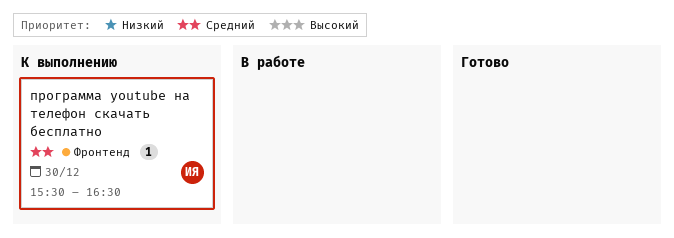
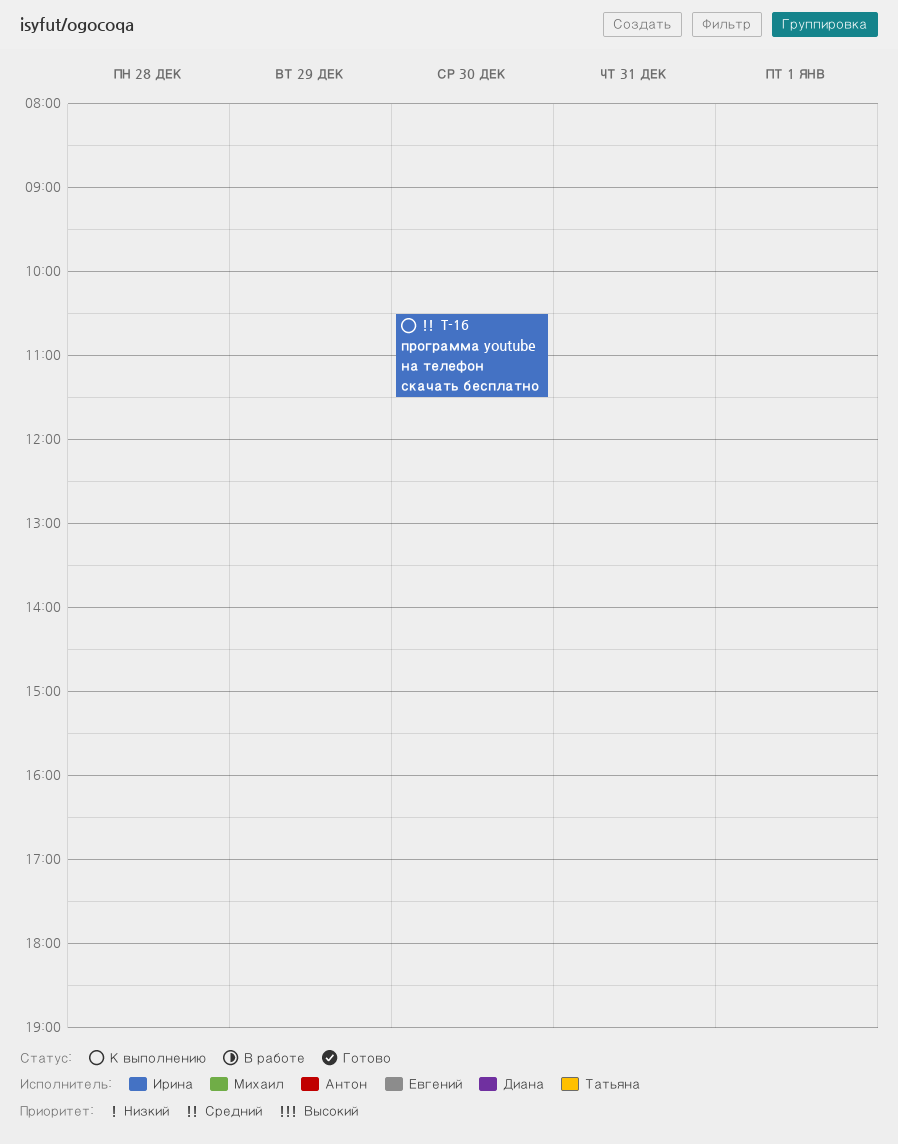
программа youtube на телефон скачать бесплатно, begins: 15:30 -> 10:30
программа youtube на телефон скачать бесплатно, ends: 16:30 -> 11:30

